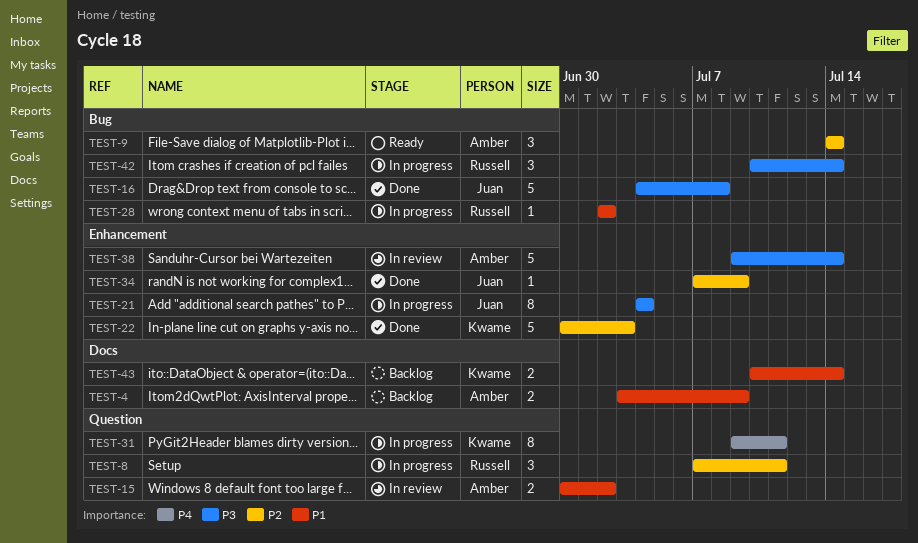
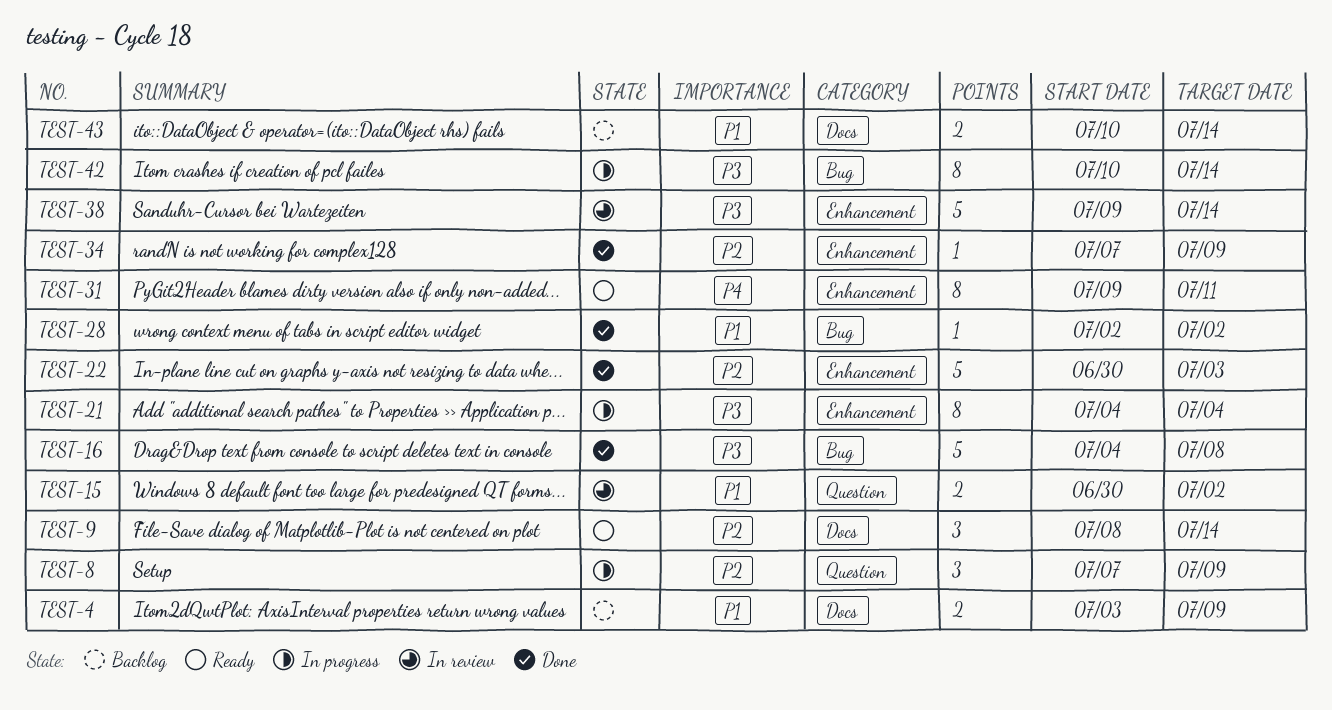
TEST-8, due: Jul 11 -> Jul 9
TEST-9, label: Bug -> Docs
TEST-9, start: Jul 14 -> Jul 8
TEST-28, status: In progress -> Done
TEST-31, status: In progress -> Ready
TEST-31, label: Question -> Enhancement
TEST-42, estimate: 3 -> 8

